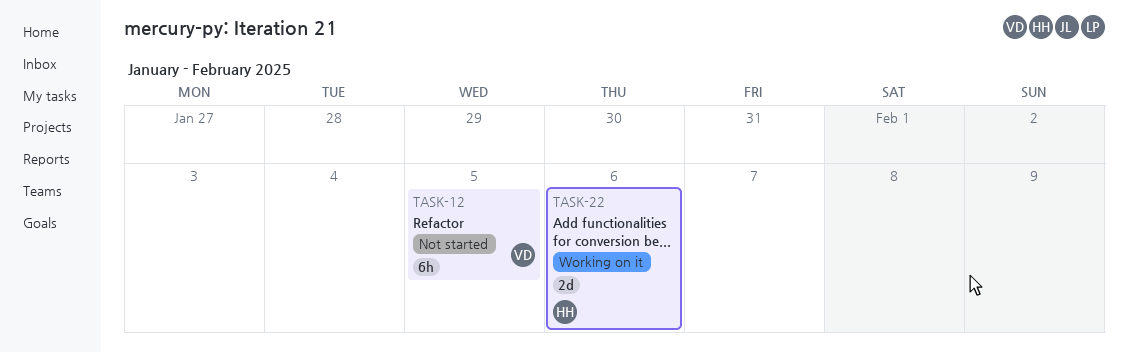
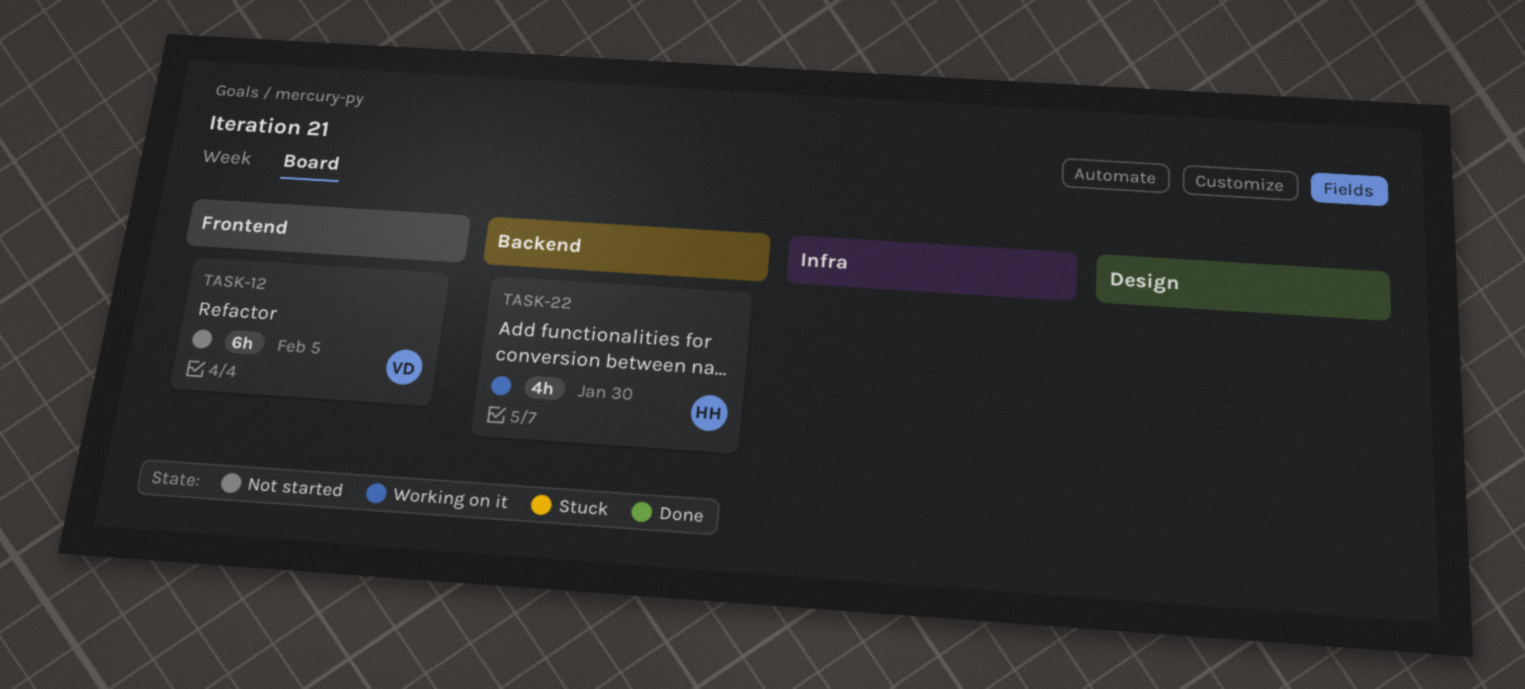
TASK-22, estimate: 2d -> 4h
TASK-22, due: Feb 6 -> Jan 30

